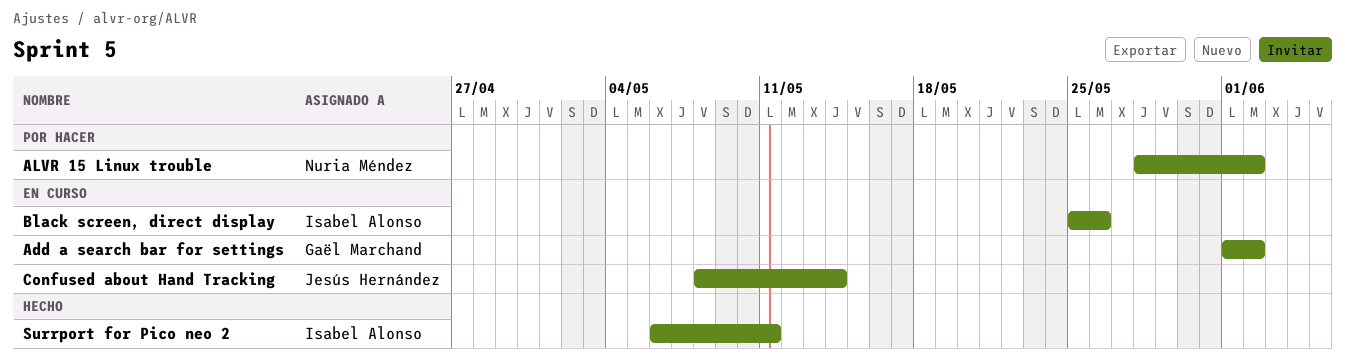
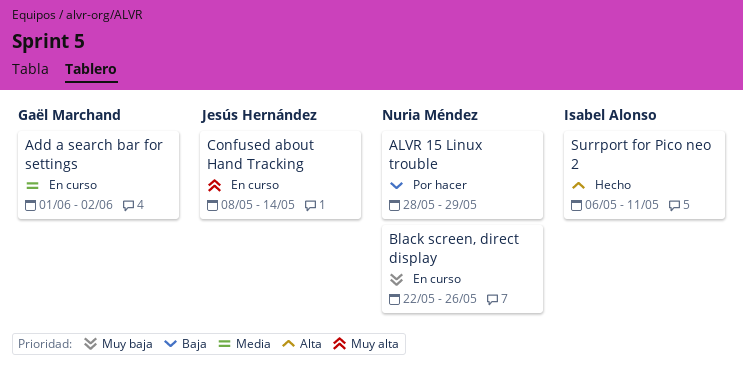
ALVR 15 Linux trouble, due: Jun 2 -> May 29
Black screen, direct display, owner: Isabel Alonso -> Nuria Méndez
Black screen, direct display, start: May 25 -> May 22

